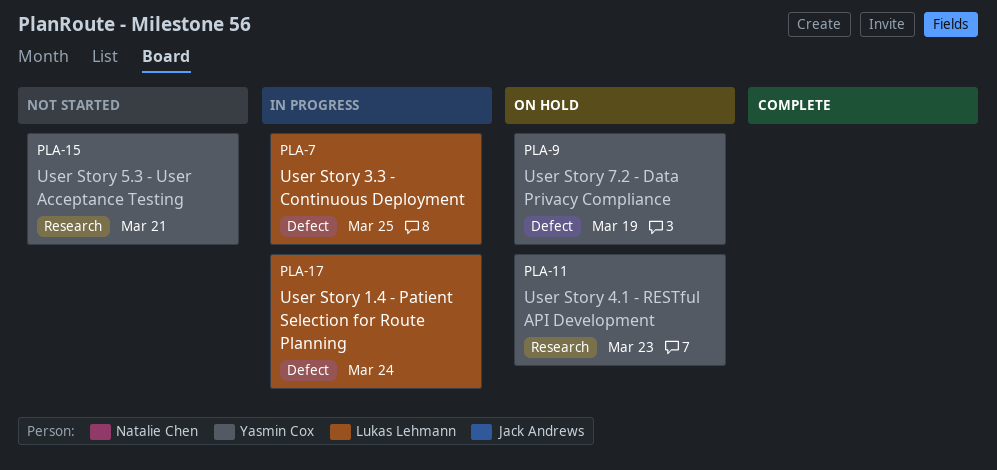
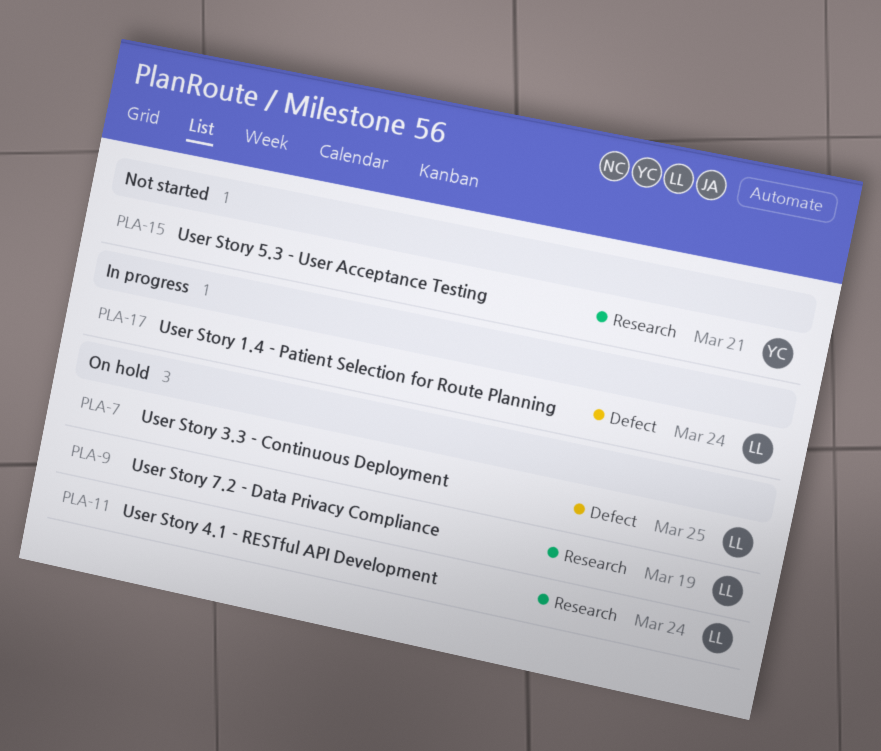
PLA-7, status: In progress -> On hold
PLA-9, owner: Yasmin Cox -> Lukas Lehmann
PLA-9, label: Defect -> Research
PLA-11, owner: Yasmin Cox -> Lukas Lehmann
PLA-11, due: Mar 23 -> Mar 24

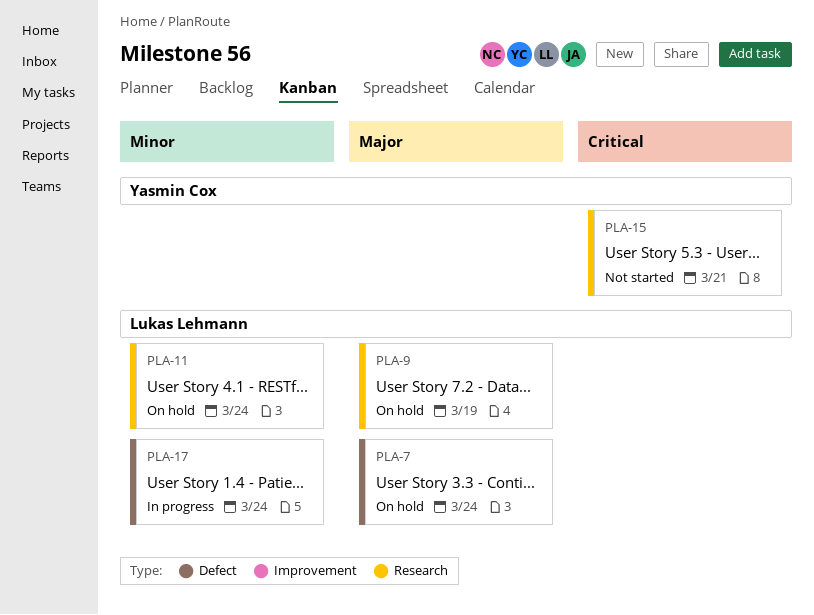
PLA-7, due: Mar 25 -> Mar 24

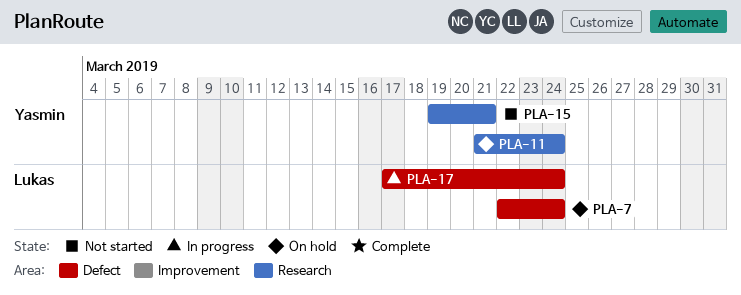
PLA-9: present -> none
PLA-11, owner: Lukas Lehmann -> Yasmin Cox

